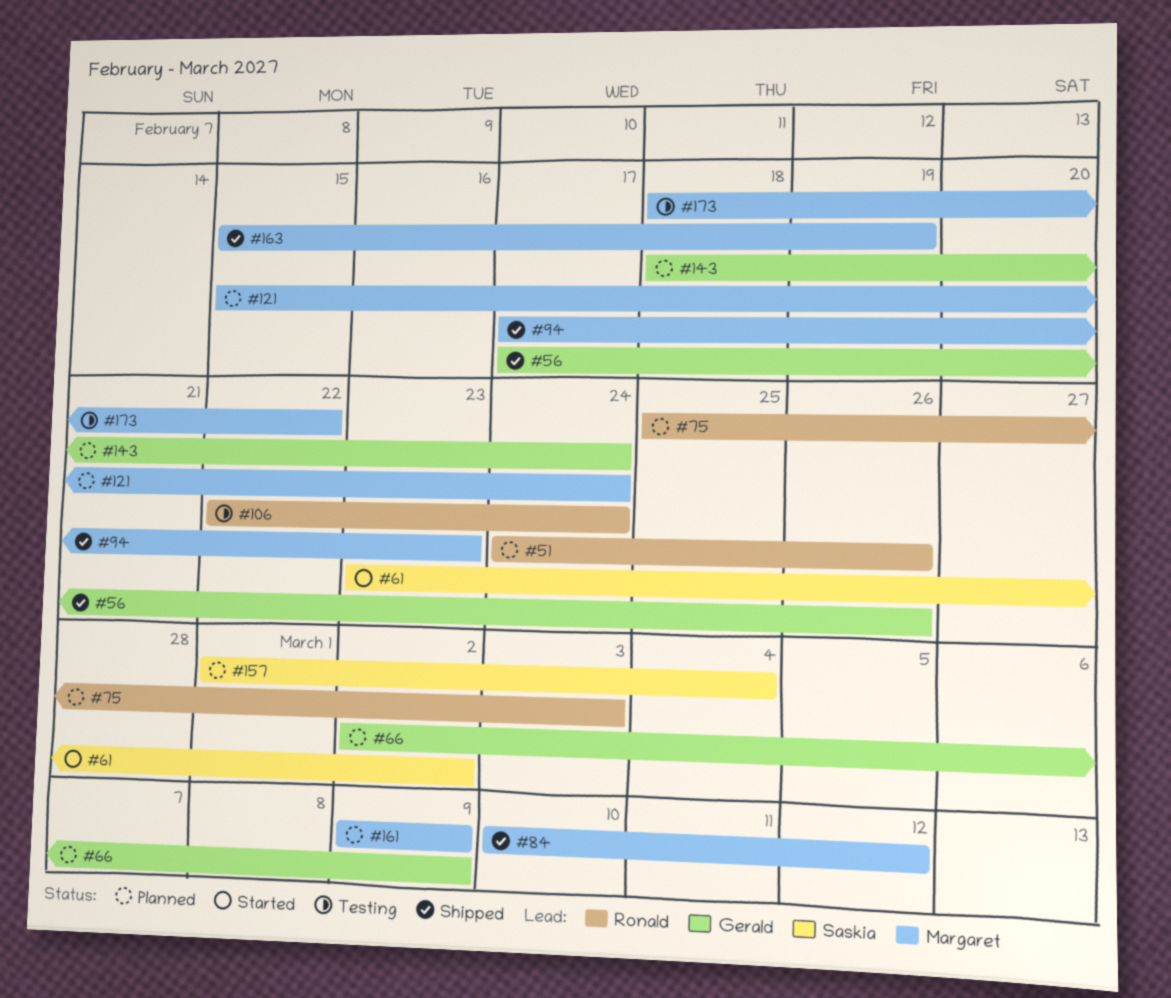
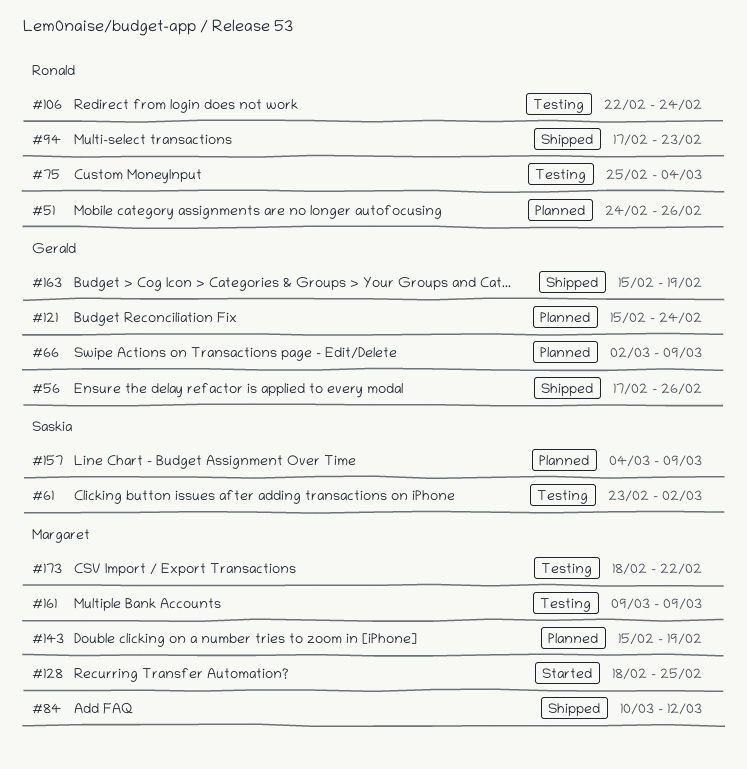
#61, status: Started -> Testing
#75, status: Planned -> Testing
#75, due: Mar 3 -> Mar 4
#94, owner: Margaret -> Ronald
#121, owner: Margaret -> Gerald
#128: none -> present
#143, owner: Gerald -> Margaret
#143, start: Feb 18 -> Feb 15
#143, due: Feb 24 -> Feb 19
#157, start: Mar 1 -> Mar 4
#157, due: Mar 4 -> Mar 9
#161, status: Planned -> Testing
#163, owner: Margaret -> Gerald

